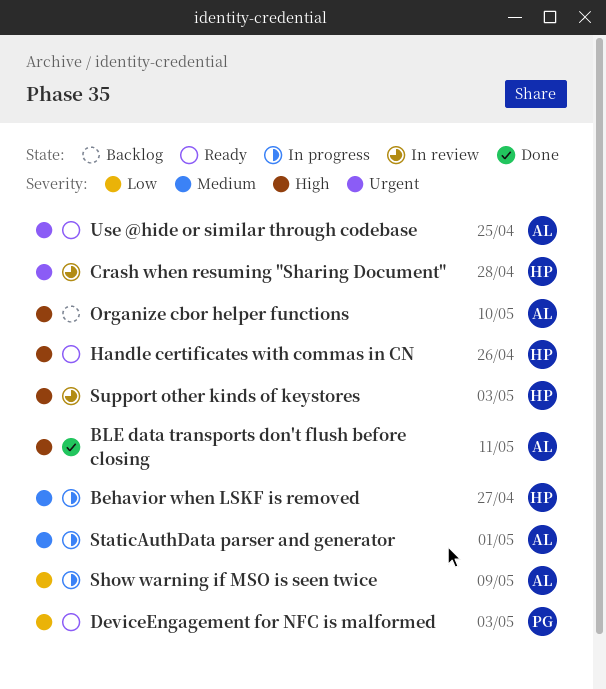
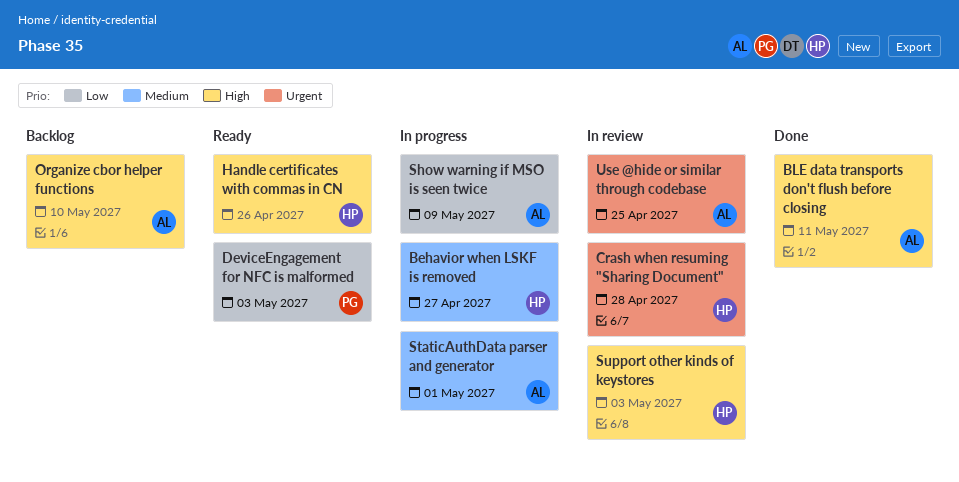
Use @hide or similar through codebase, status: Ready -> In review

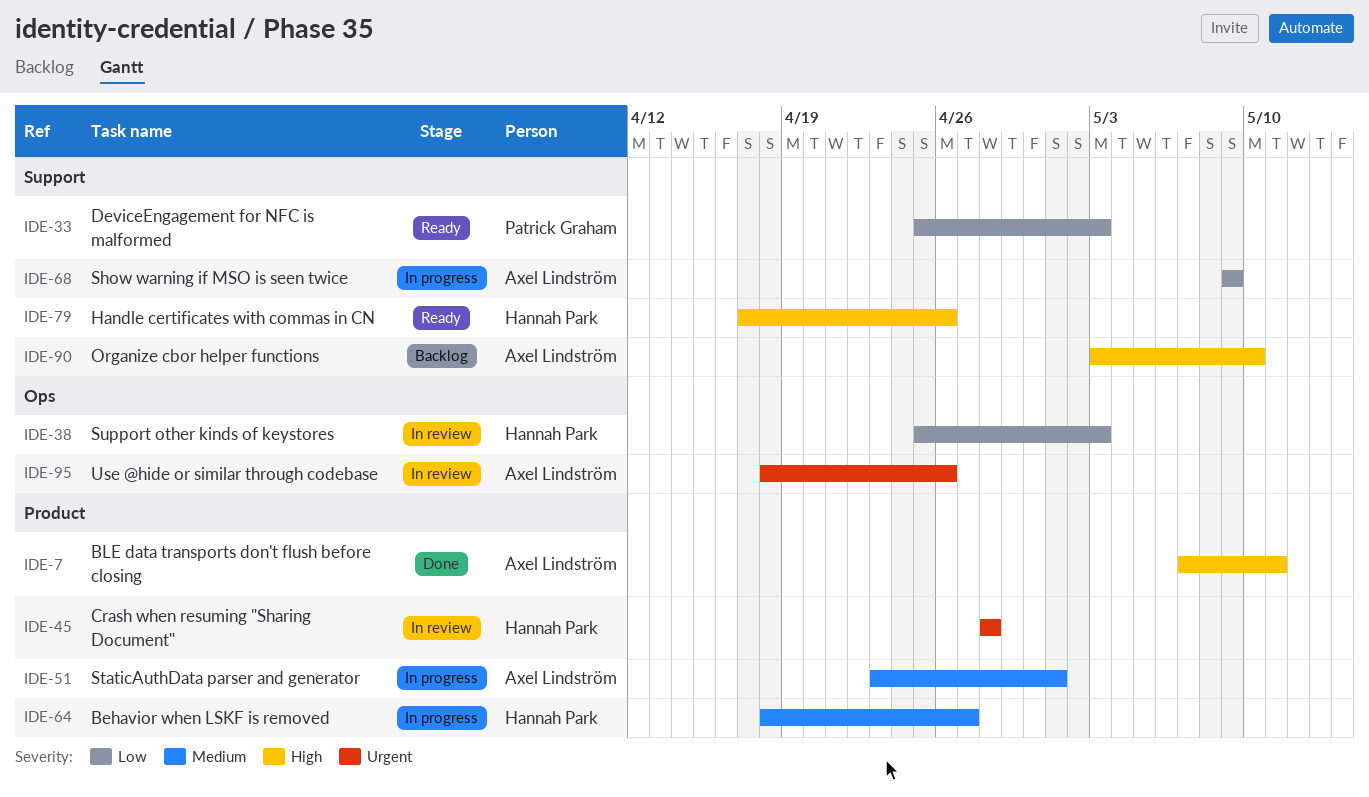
Support other kinds of keystores, priority: High -> Low
Use @hide or similar through codebase, due: Apr 25 -> Apr 26

